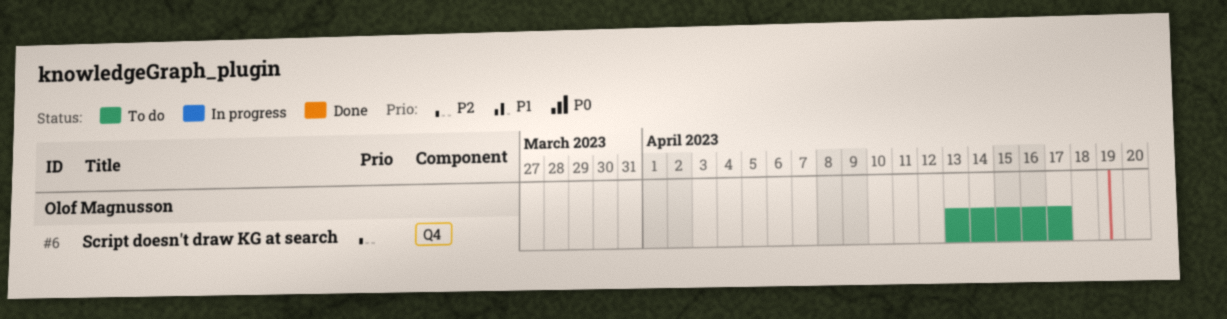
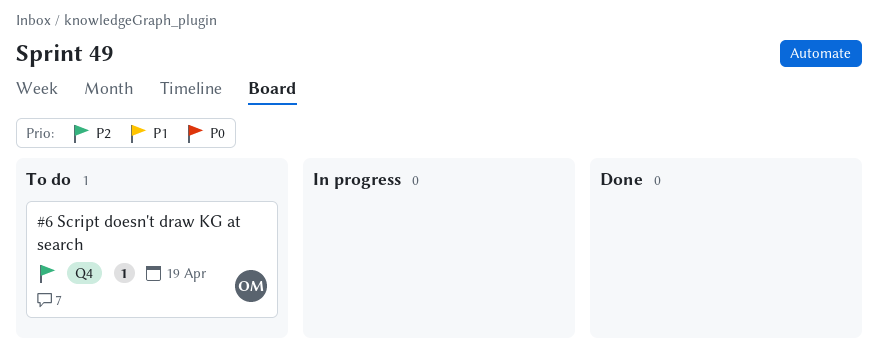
#6, due: Apr 17 -> Apr 19

